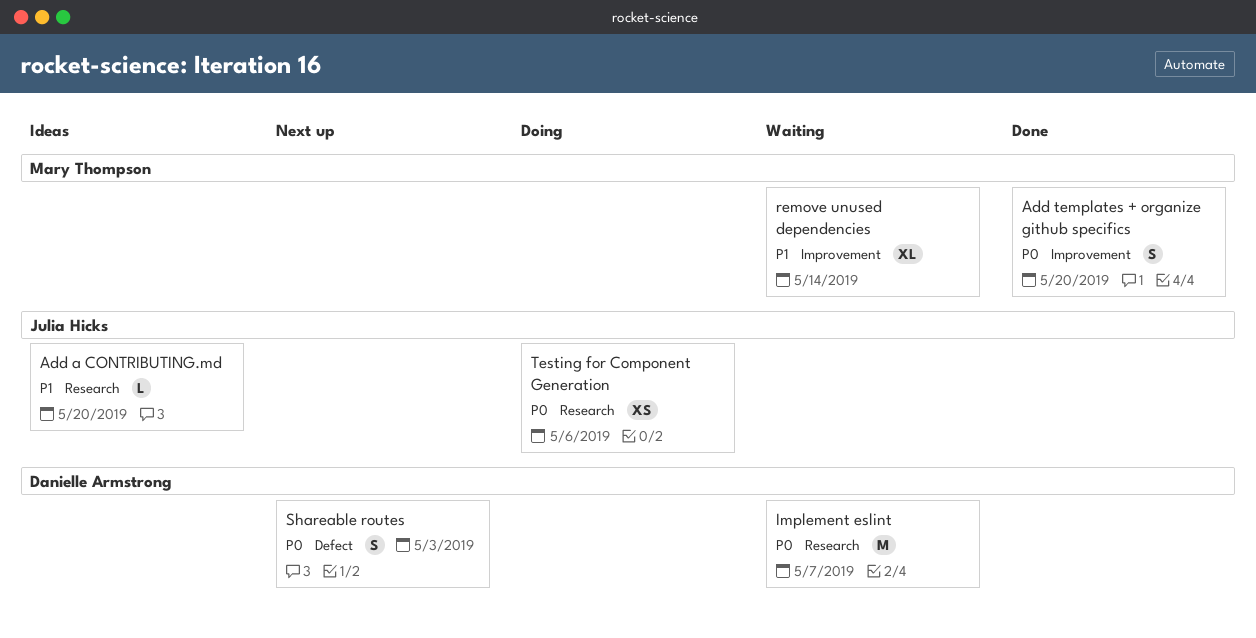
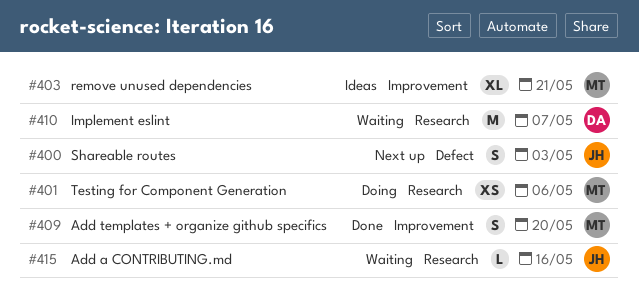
Add a CONTRIBUTING.md, status: Ideas -> Waiting
Add a CONTRIBUTING.md, due: May 20 -> May 16
remove unused dependencies, status: Waiting -> Ideas
remove unused dependencies, due: May 14 -> May 21
Shareable routes, owner: Danielle Armstrong -> Julia Hicks
Testing for Component Generation, owner: Julia Hicks -> Mary Thompson

